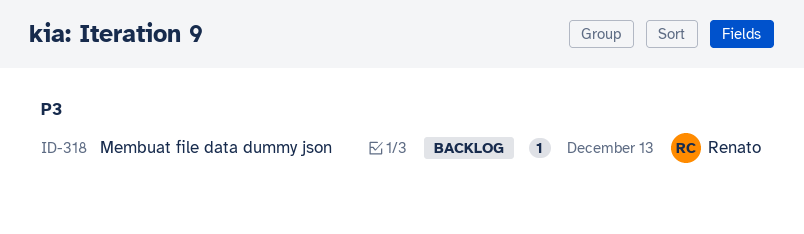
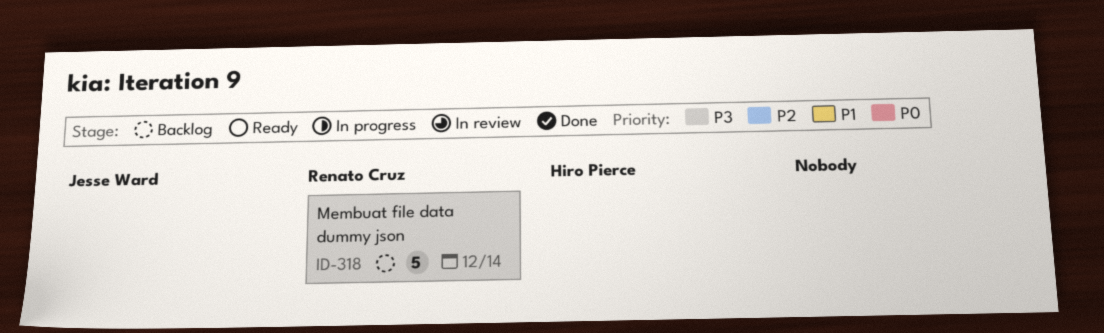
ID-318, estimate: 1 -> 5
ID-318, due: Dec 13 -> Dec 14

